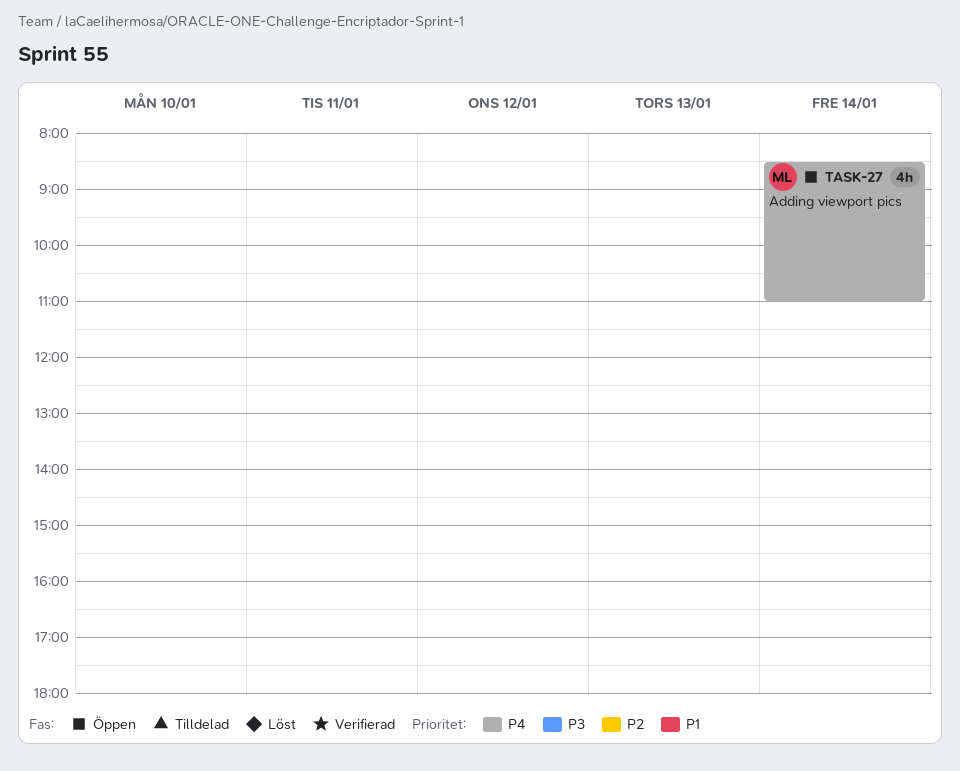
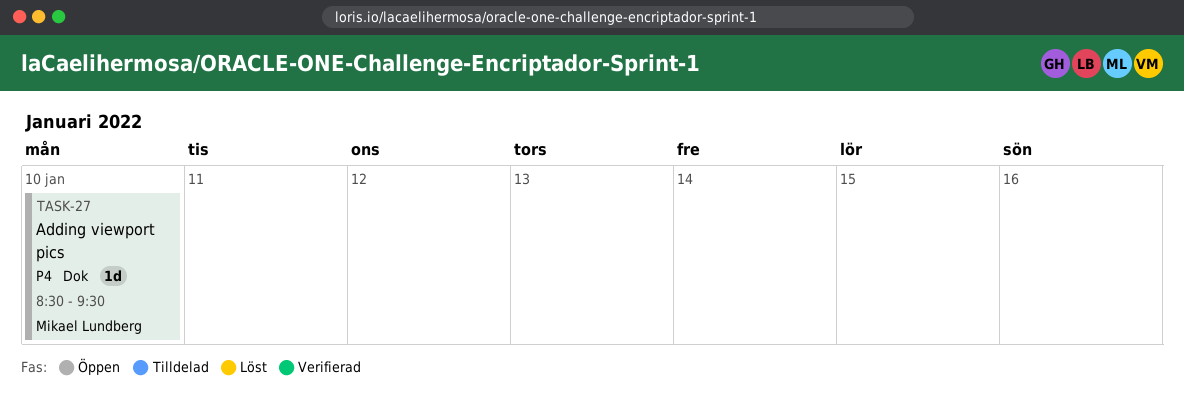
TASK-27, estimate: 4h -> 1d
TASK-27, day: Jan 14 -> Jan 10
TASK-27, ends: 11:00 -> 09:30

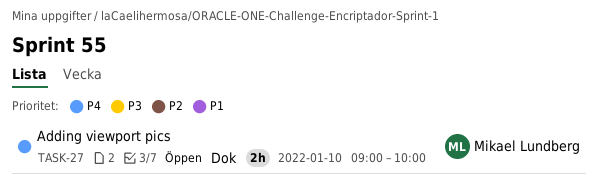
TASK-27, estimate: 1d -> 2h
TASK-27, begins: 08:30 -> 09:00
TASK-27, ends: 09:30 -> 10:00

